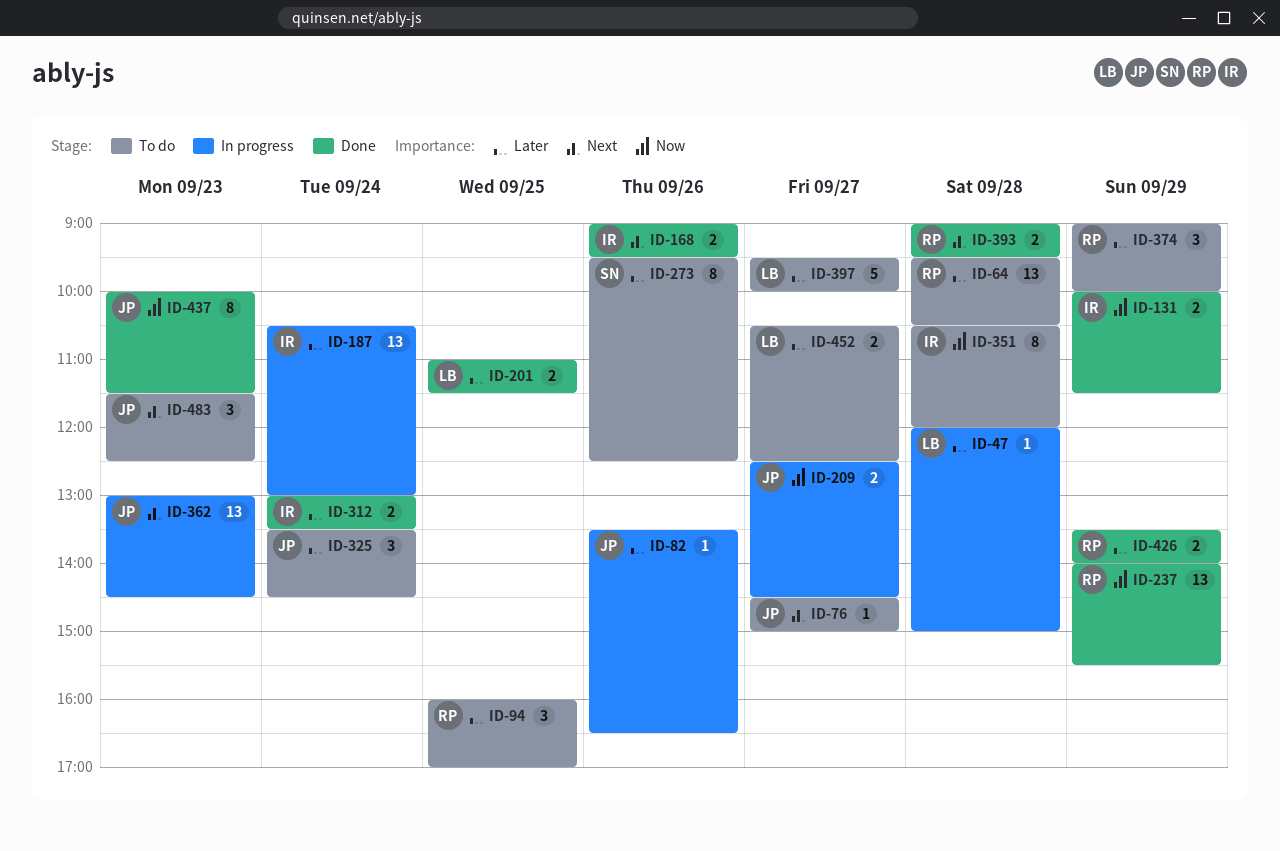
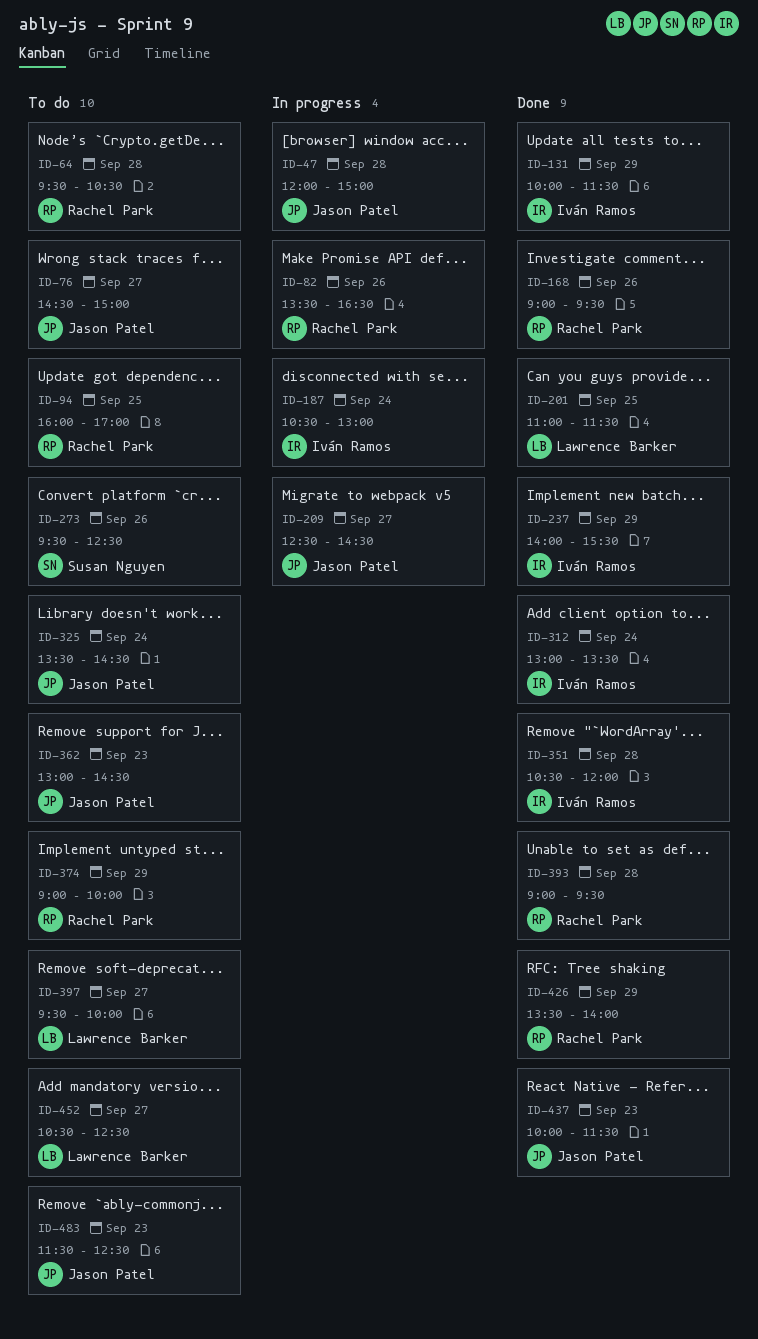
ID-47, owner: Lawrence Barker -> Jason Patel
ID-82, owner: Jason Patel -> Rachel Park
ID-168, owner: Iván Ramos -> Rachel Park
ID-237, owner: Rachel Park -> Iván Ramos
ID-351, status: To do -> Done
ID-362, status: In progress -> To do

